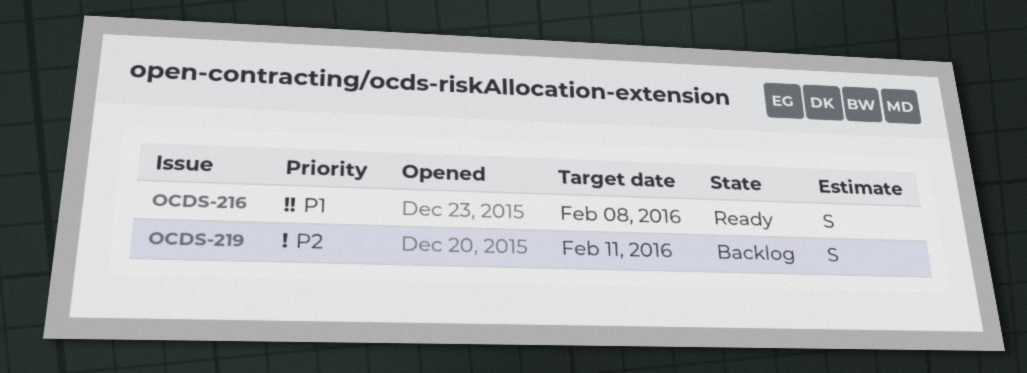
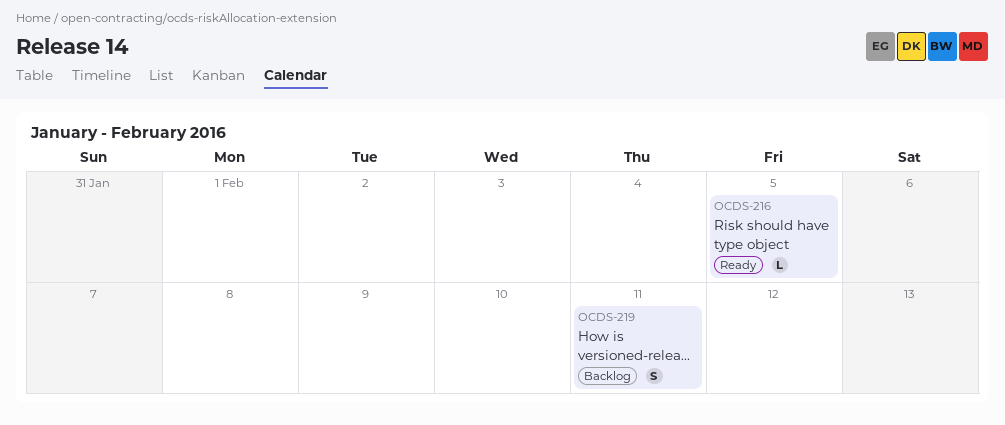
OCDS-216, estimate: S -> L
OCDS-216, due: Feb 8 -> Feb 5

